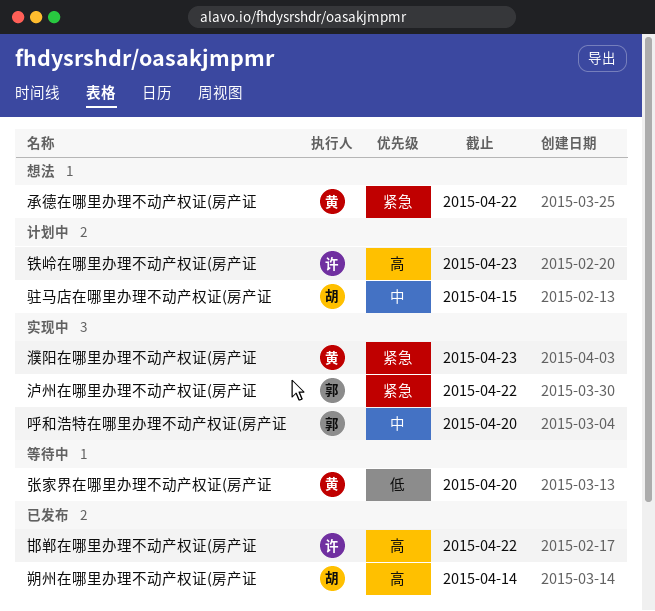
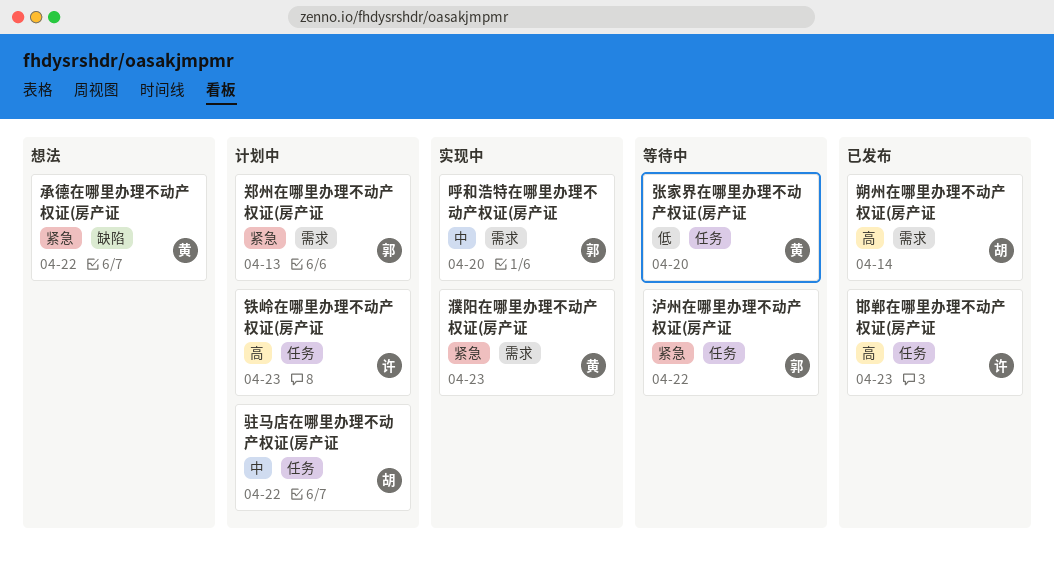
泸州在哪里办理不动产权证(房产证, status: 实现中 -> 等待中
邯郸在哪里办理不动产权证(房产证, due: Apr 22 -> Apr 23
郑州在哪里办理不动产权证(房产证: none -> present
驻马店在哪里办理不动产权证(房产证, due: Apr 15 -> Apr 22

